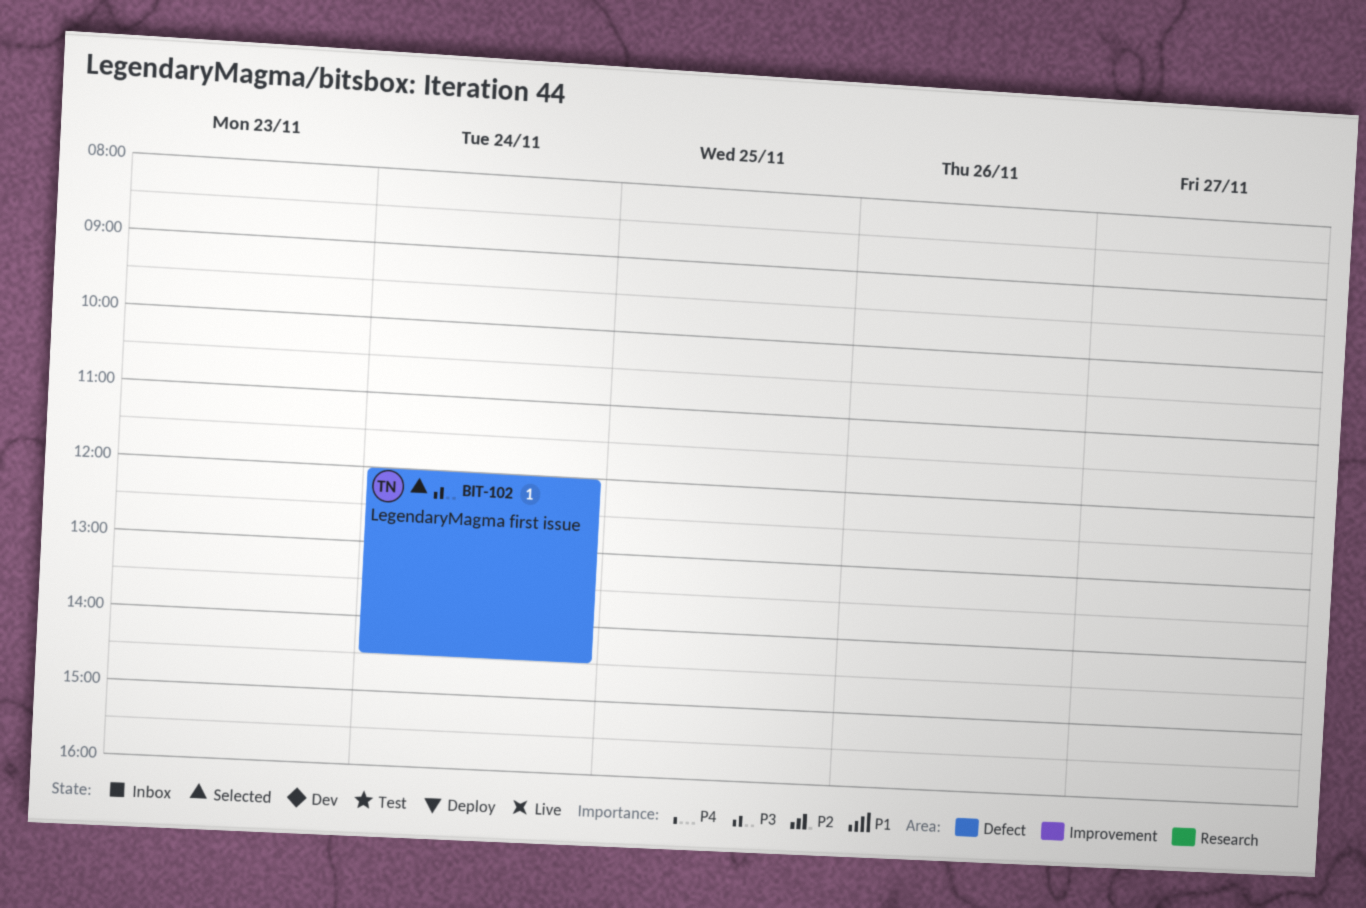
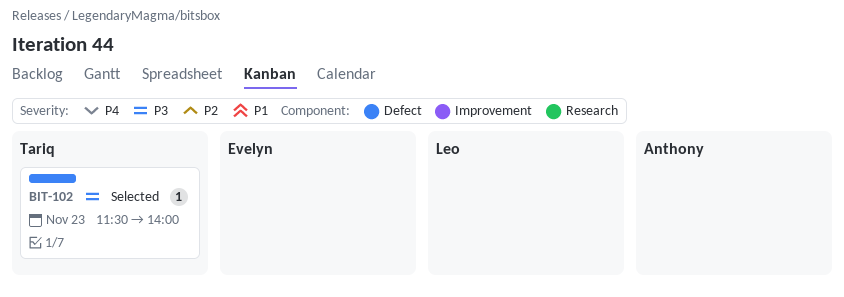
BIT-102, day: Nov 24 -> Nov 23
BIT-102, begins: 12:00 -> 11:30
BIT-102, ends: 14:30 -> 14:00

